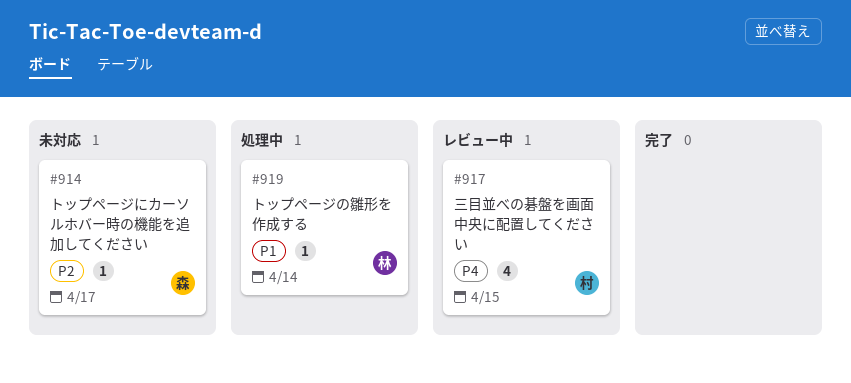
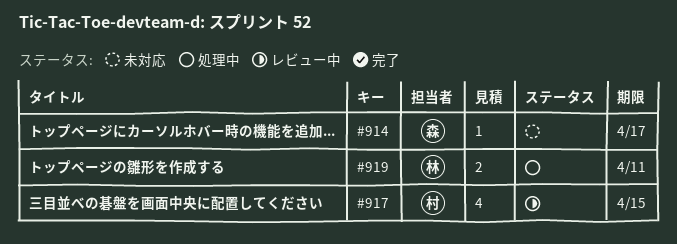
#919, estimate: 1 -> 2
#919, due: Apr 14 -> Apr 11

